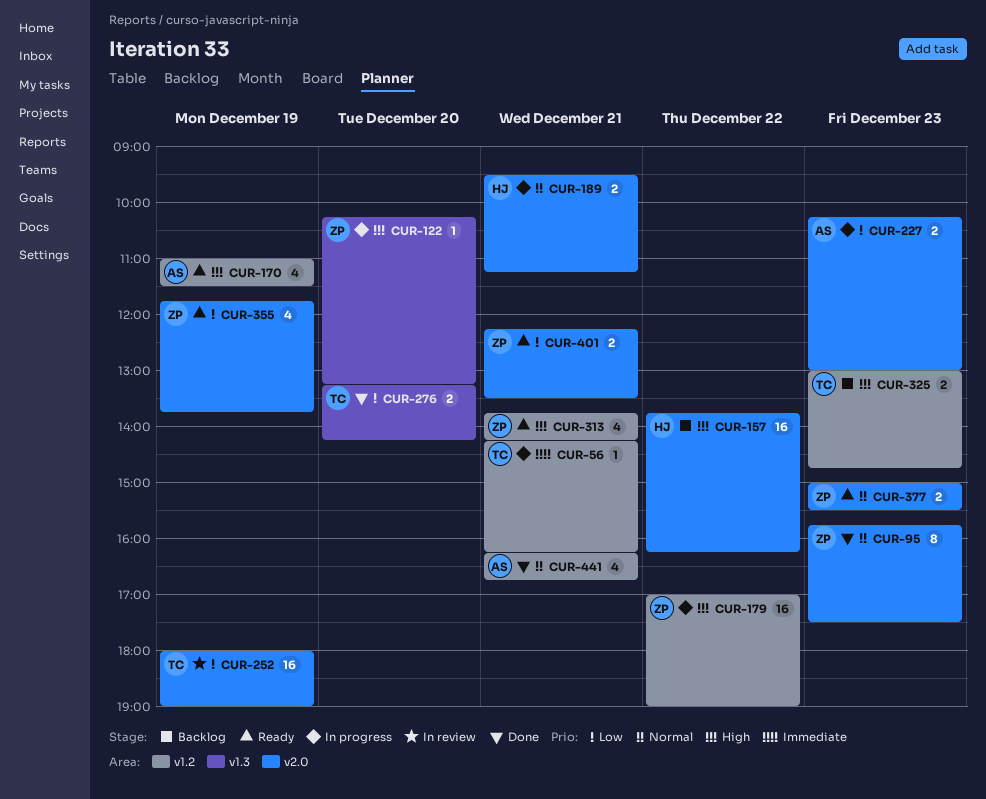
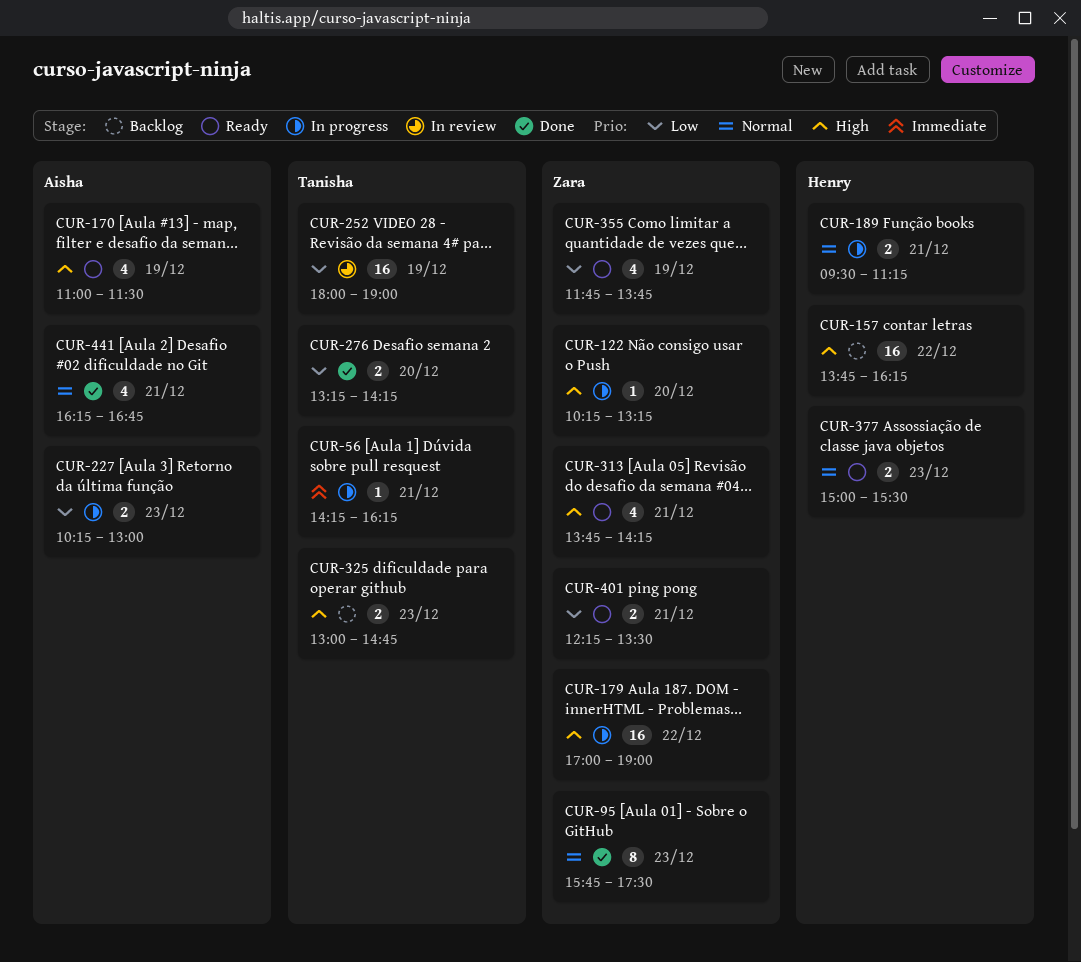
CUR-377, owner: Zara -> Henry

